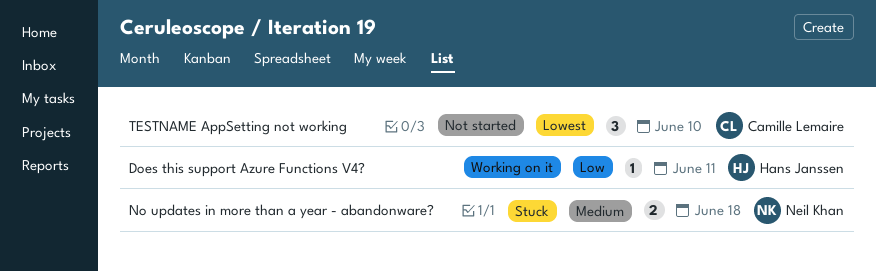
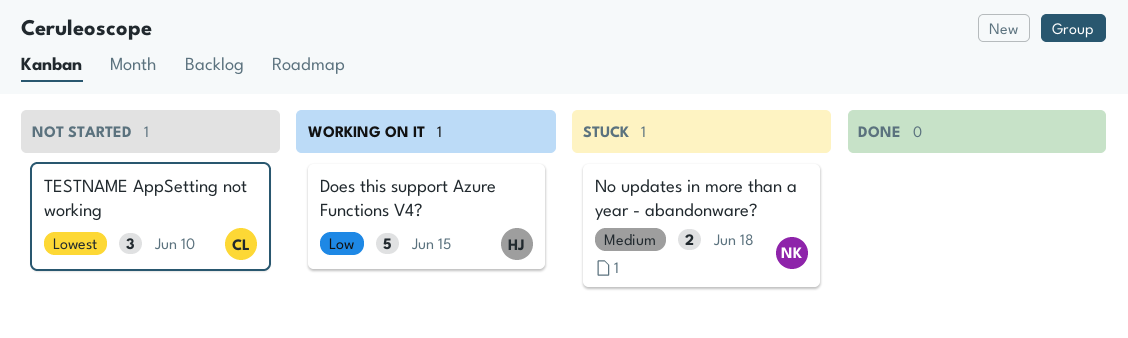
Does this support Azure Functions V4?, estimate: 1 -> 5
Does this support Azure Functions V4?, due: Jun 11 -> Jun 15

